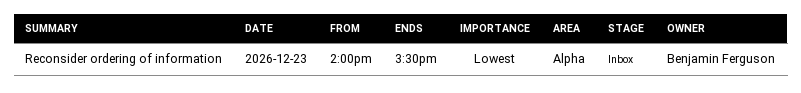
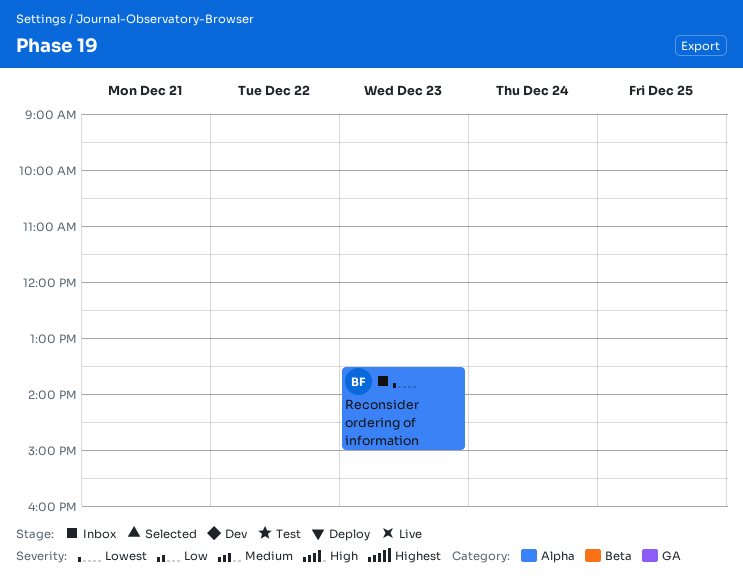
Reconsider ordering of information, begins: 14:00 -> 13:30
Reconsider ordering of information, ends: 15:30 -> 15:00

